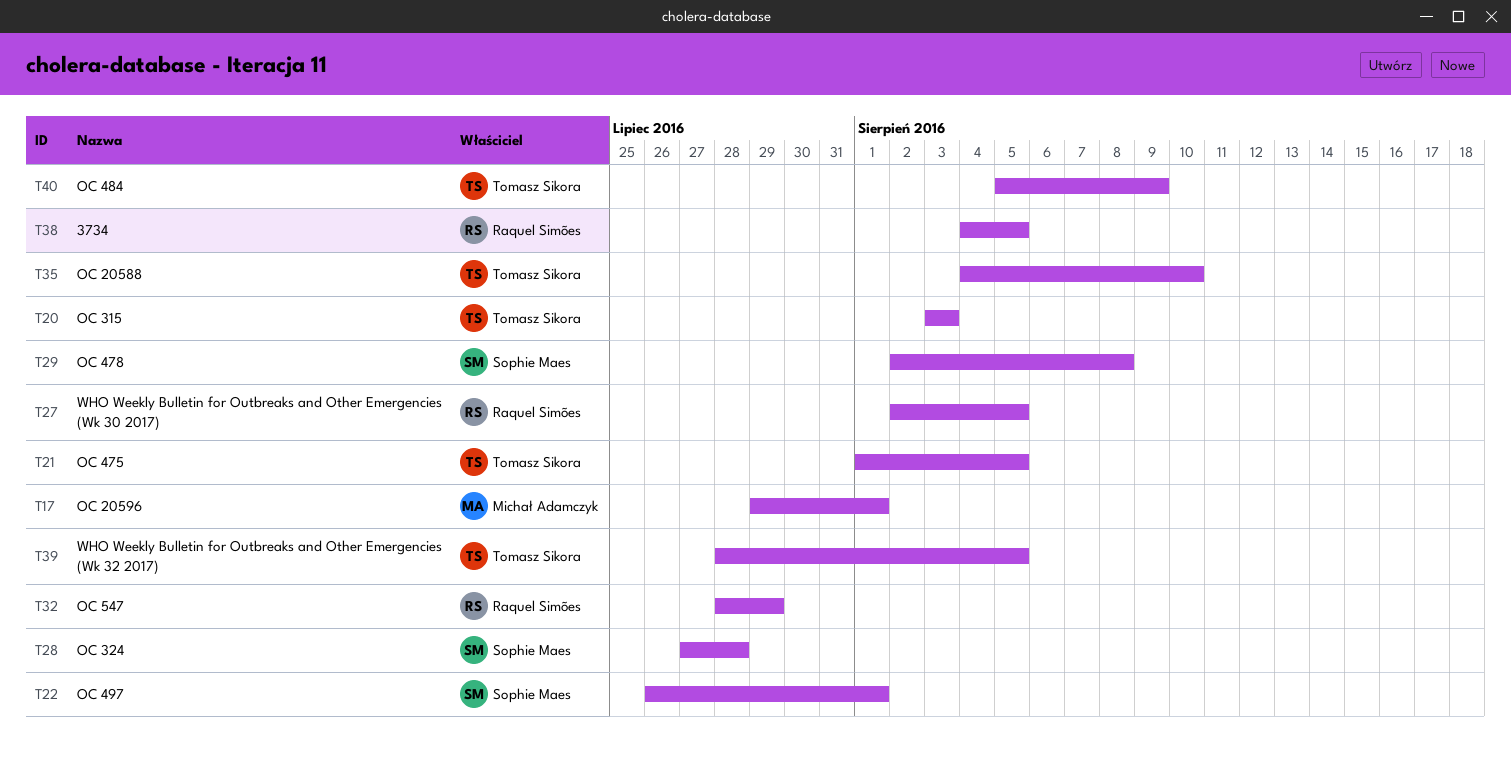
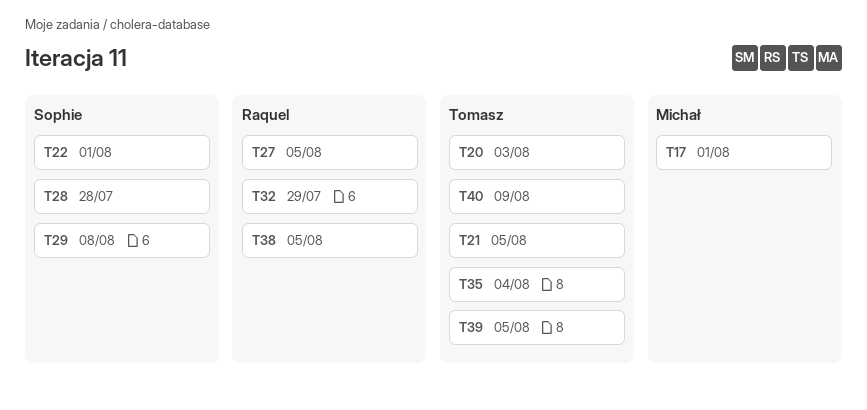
T35, due: Aug 10 -> Aug 4

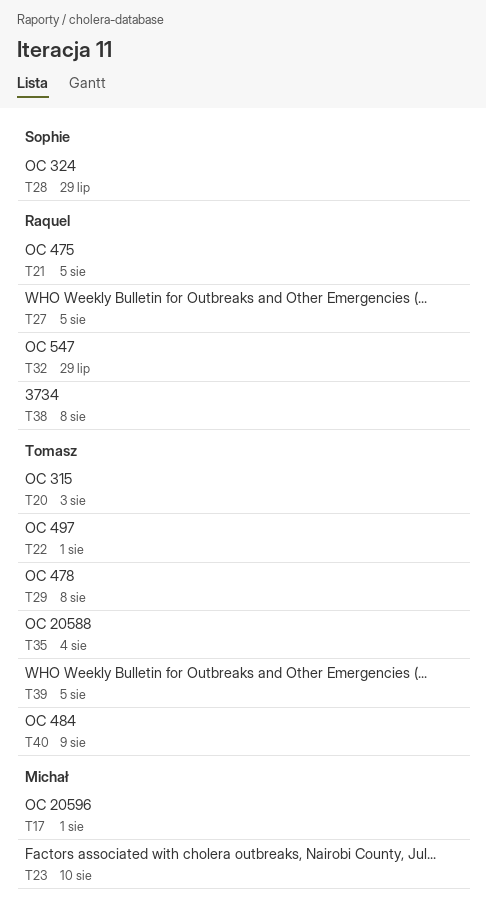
T21, owner: Tomasz -> Raquel
T22, owner: Sophie -> Tomasz
T23: none -> present
T28, due: Jul 28 -> Jul 29
T29, owner: Sophie -> Tomasz
T38, due: Aug 5 -> Aug 8

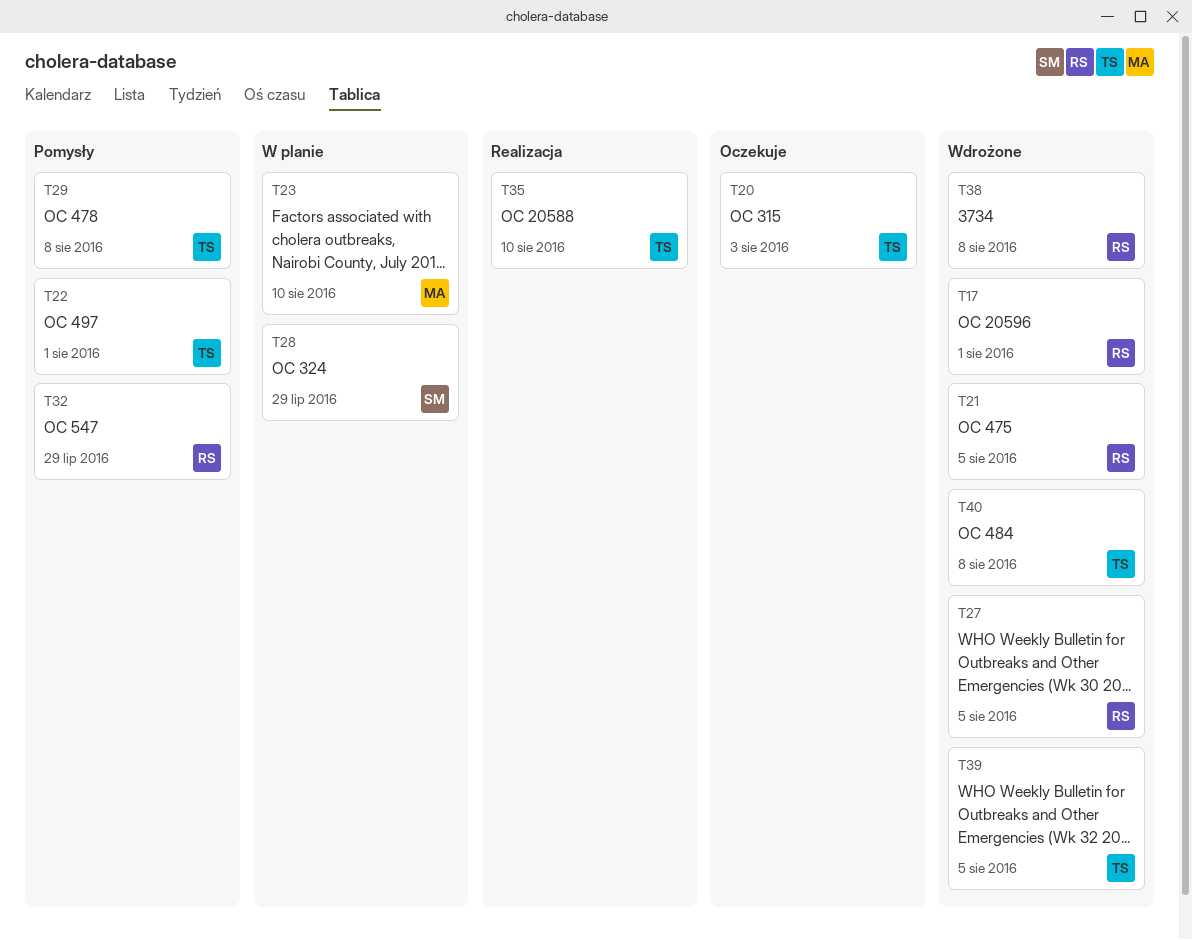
T17, owner: Michał -> Raquel
T35, due: Aug 4 -> Aug 10
T40, due: Aug 9 -> Aug 8

